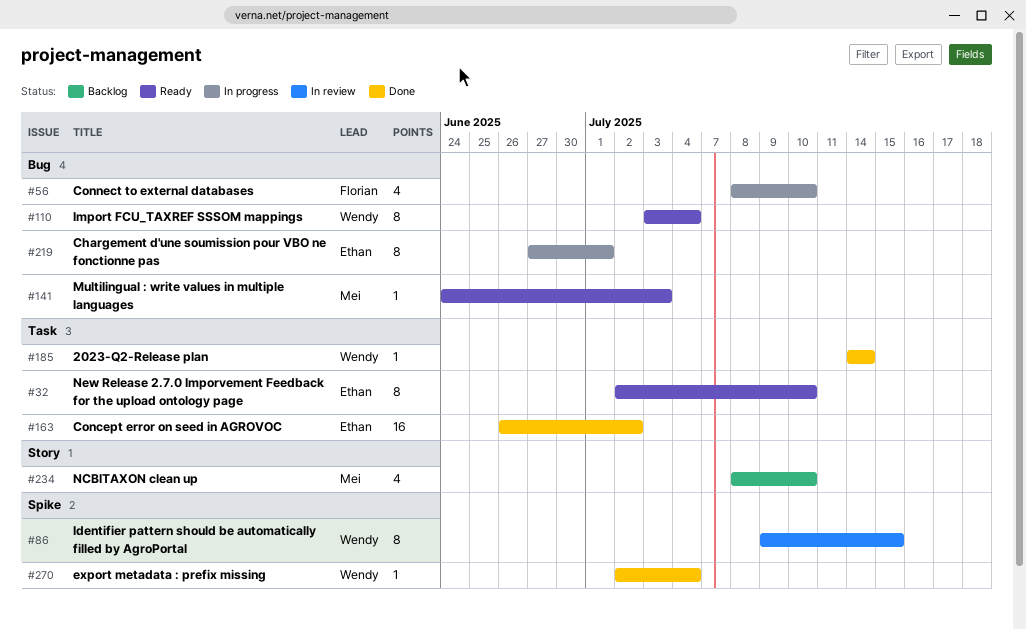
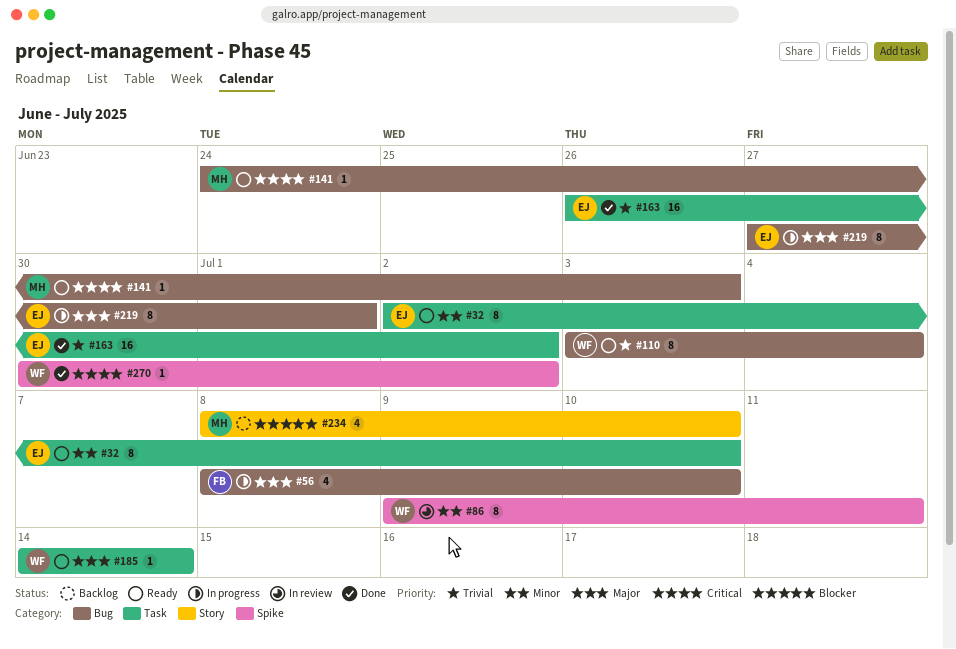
#86, due: Jul 15 -> Jul 11
#185, status: Done -> Ready
#270, start: Jul 2 -> Jun 30
#270, due: Jul 4 -> Jul 2

